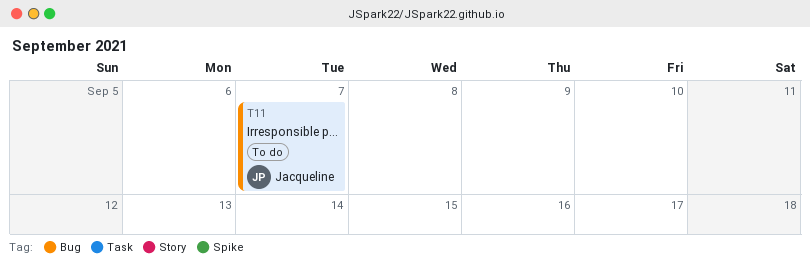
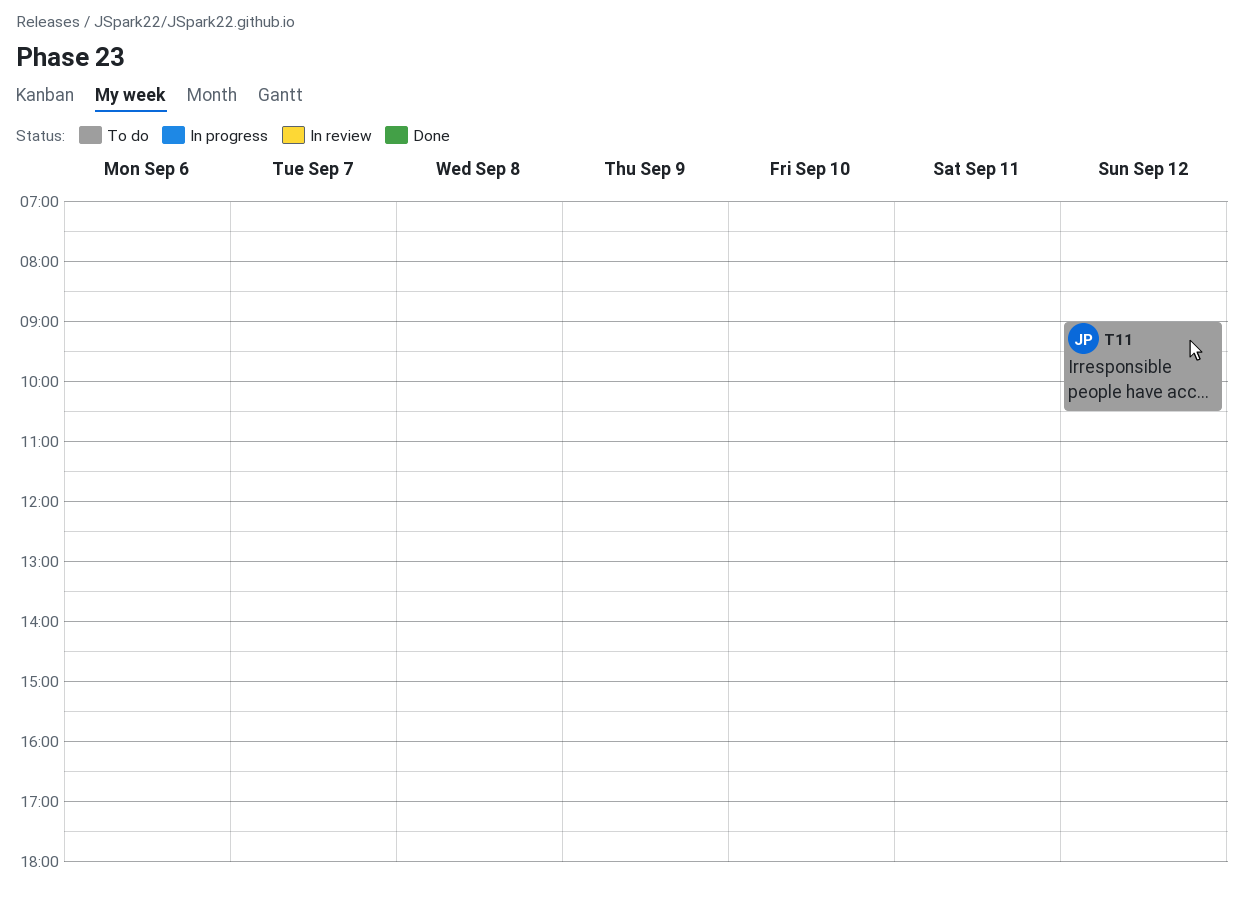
T11, day: Sep 7 -> Sep 12

